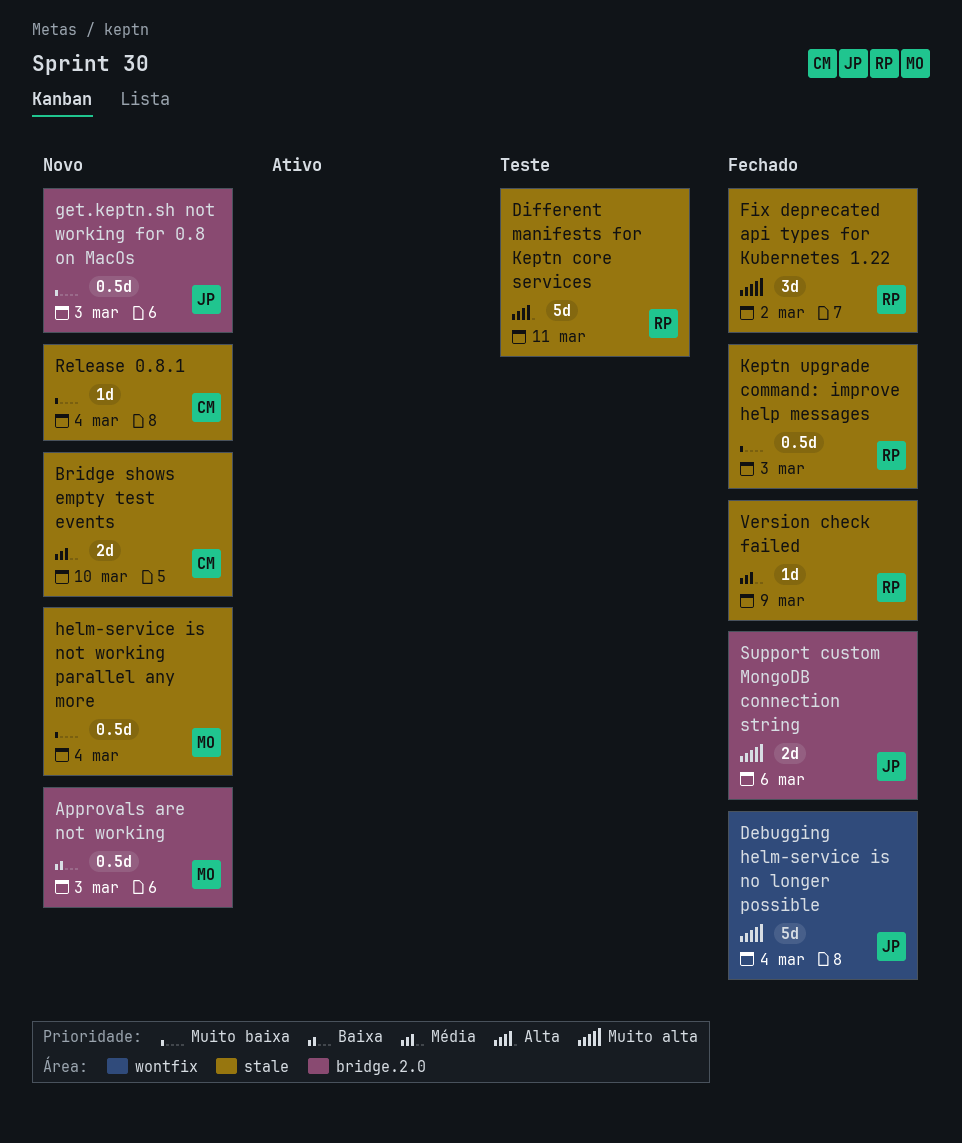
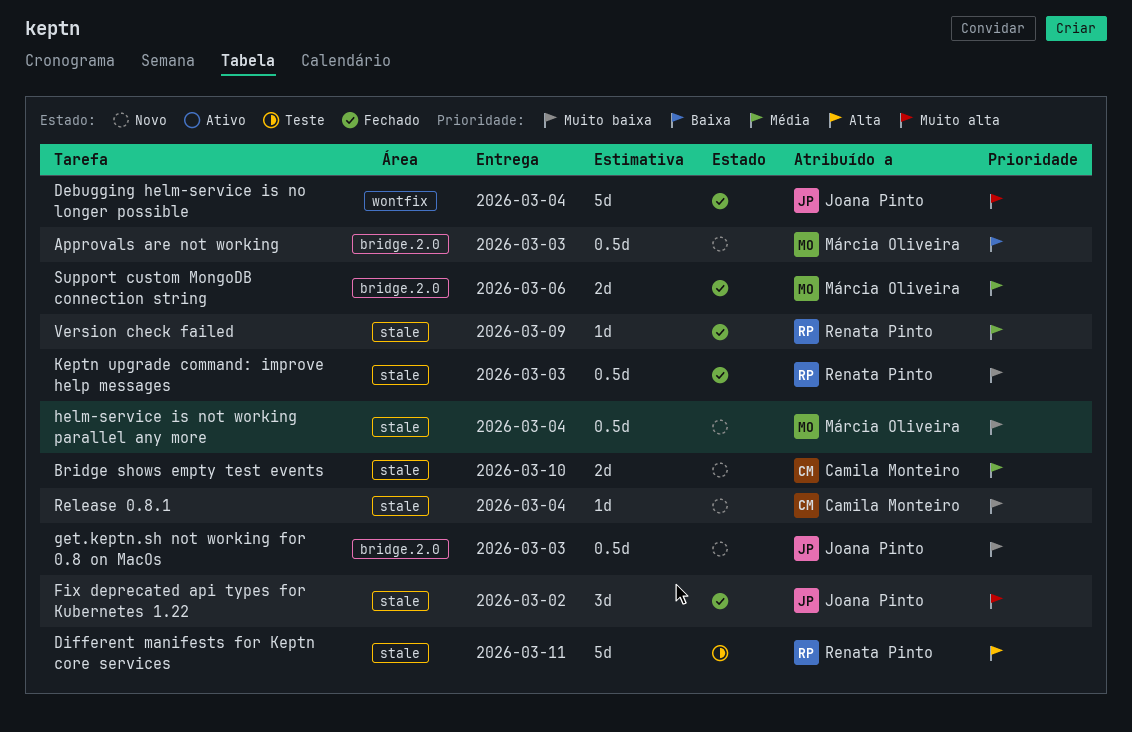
Fix deprecated api types for Kubernetes 1.22, owner: Renata Pinto -> Joana Pinto
Support custom MongoDB connection string, owner: Joana Pinto -> Márcia Oliveira
Support custom MongoDB connection string, priority: Muito alta -> Média

